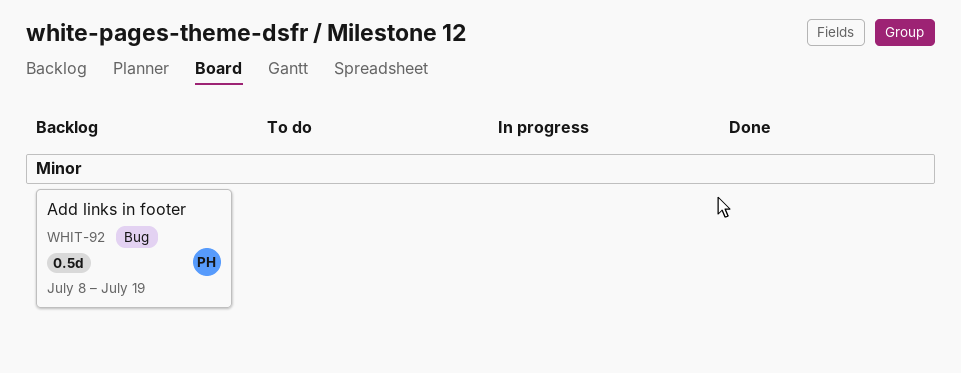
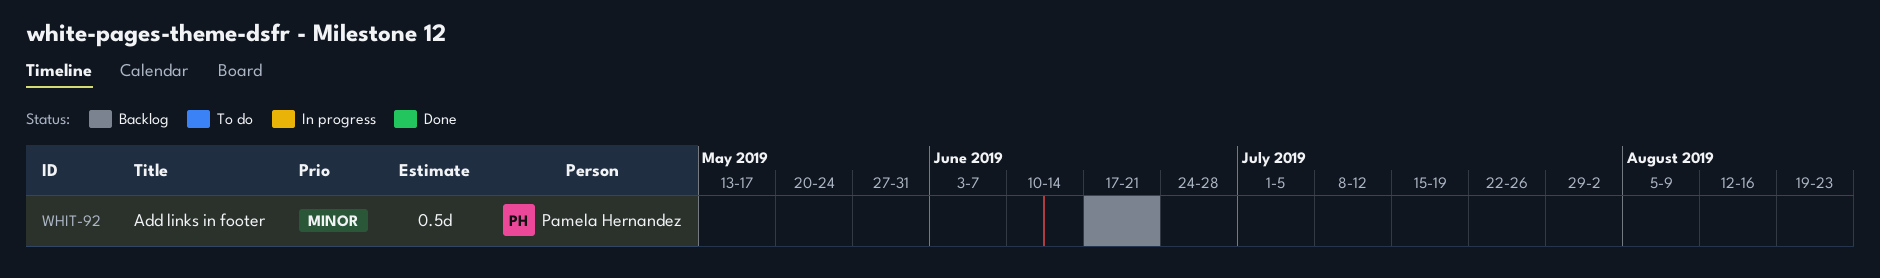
WHIT-92, start: Jul 8 -> Jun 17
WHIT-92, due: Jul 19 -> Jun 21

